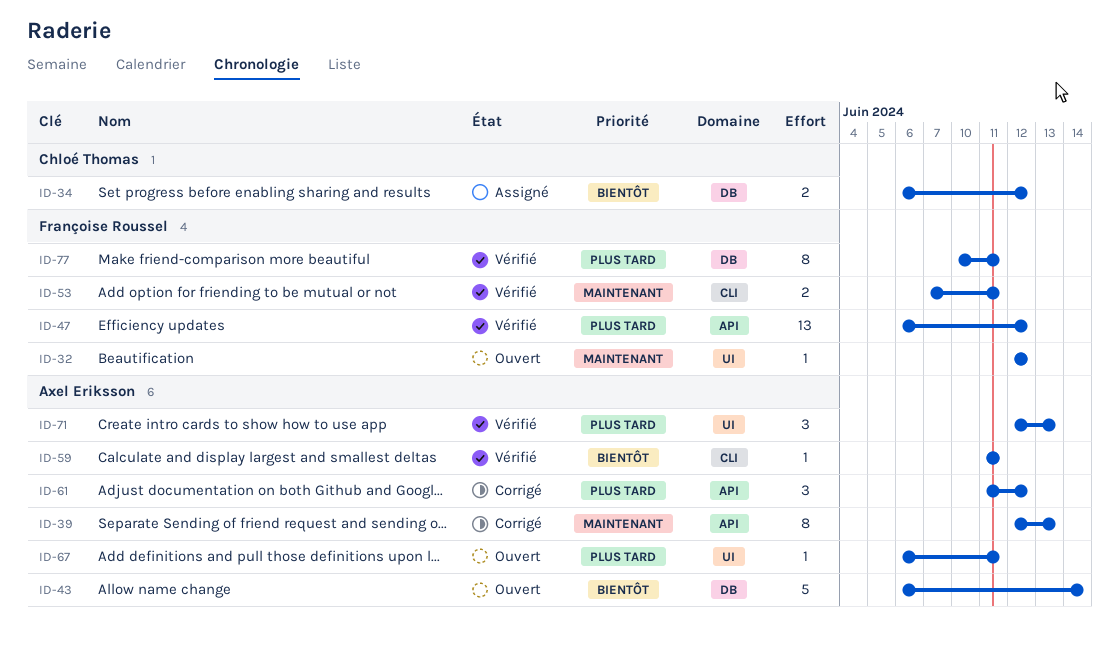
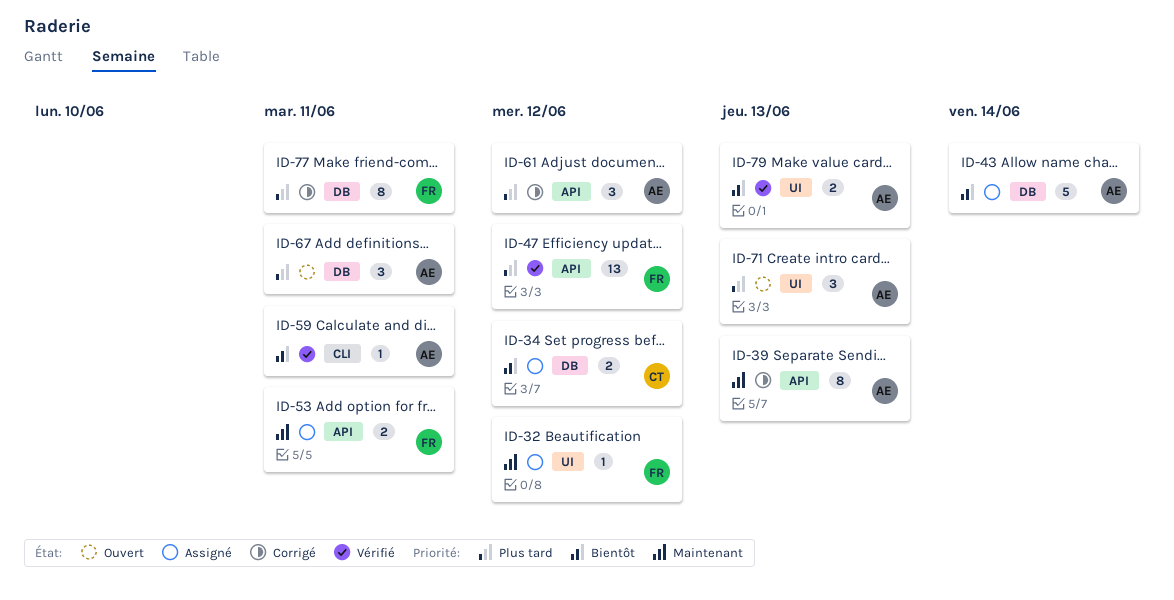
ID-32, status: Ouvert -> Assigné
ID-43, status: Ouvert -> Assigné
ID-53, status: Vérifié -> Assigné
ID-53, label: CLI -> API
ID-67, label: UI -> DB
ID-67, estimate: 1 -> 3
ID-71, status: Vérifié -> Ouvert
ID-77, status: Vérifié -> Corrigé
ID-79: none -> present

